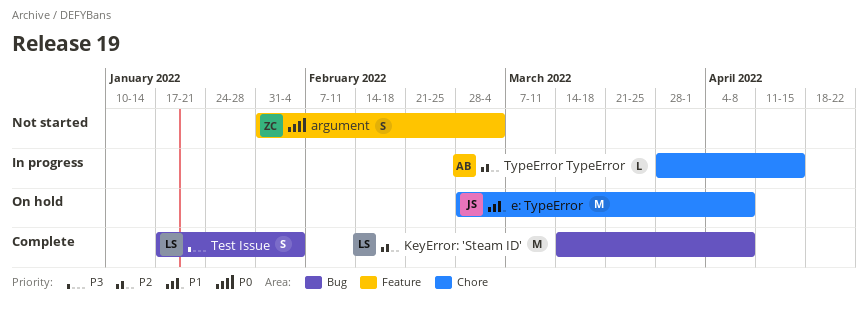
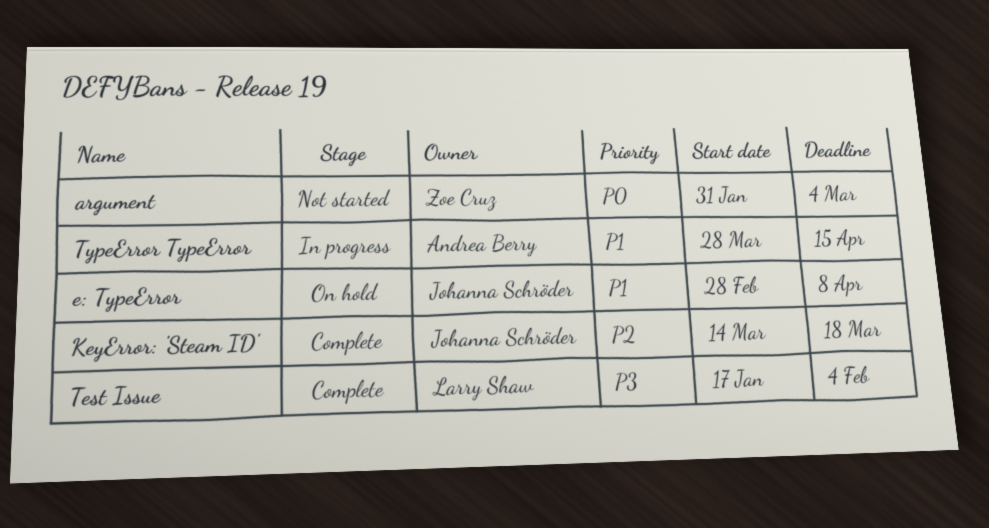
KeyError: 'Steam ID', owner: Larry Shaw -> Johanna Schröder
KeyError: 'Steam ID', due: Apr 8 -> Mar 18
TypeError TypeError, priority: P2 -> P1

